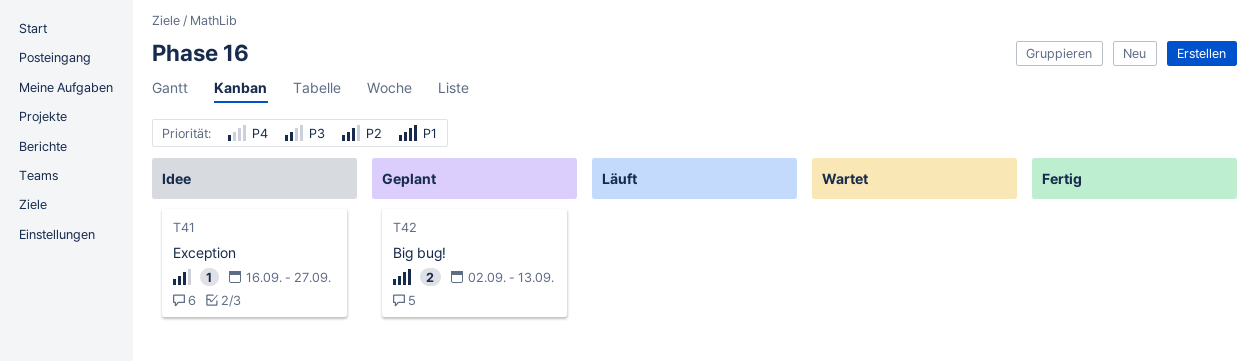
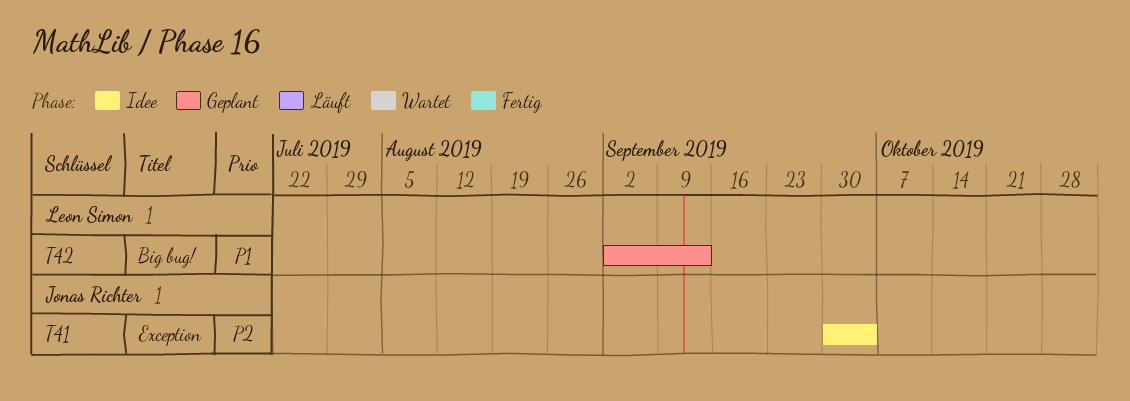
T41, start: Sep 16 -> Sep 30
T41, due: Sep 27 -> Oct 4

